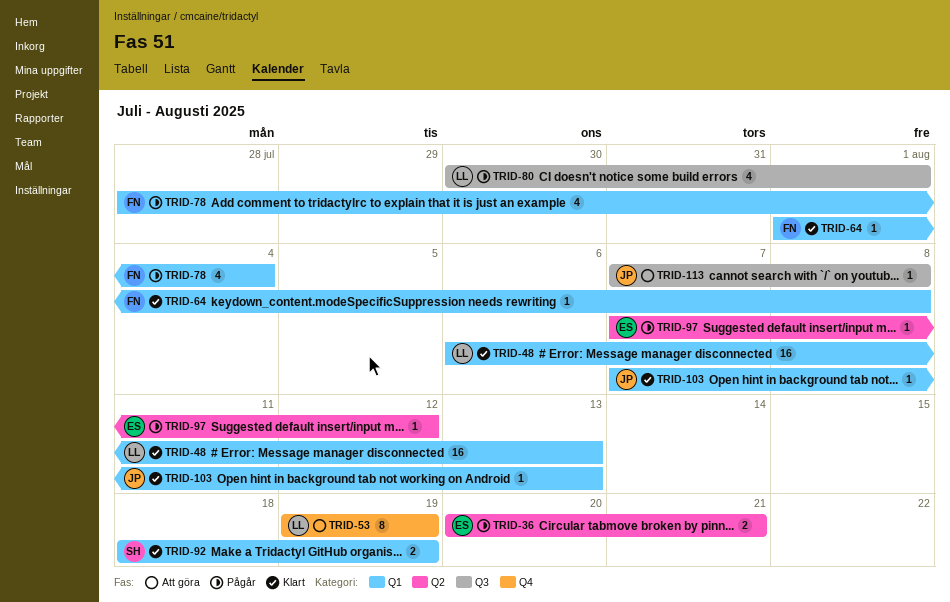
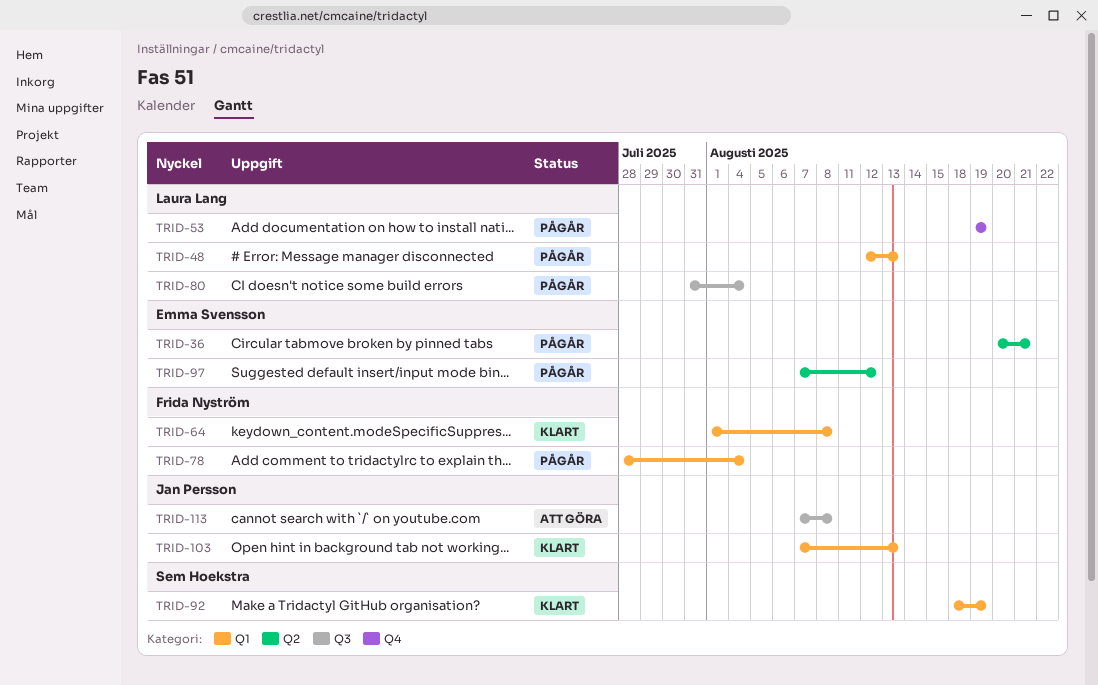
TRID-48, status: Klart -> Pågår
TRID-48, start: Aug 6 -> Aug 12
TRID-53, status: Att göra -> Pågår
TRID-80, start: Jul 30 -> Jul 31
TRID-80, due: Aug 1 -> Aug 4

